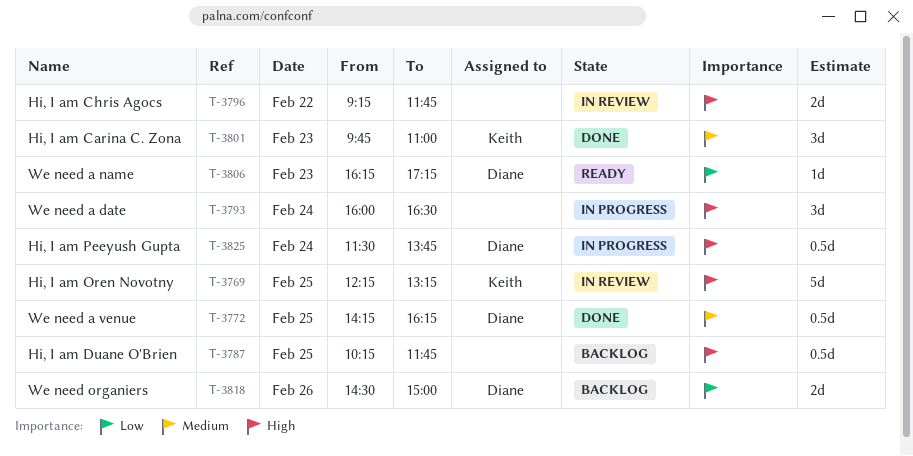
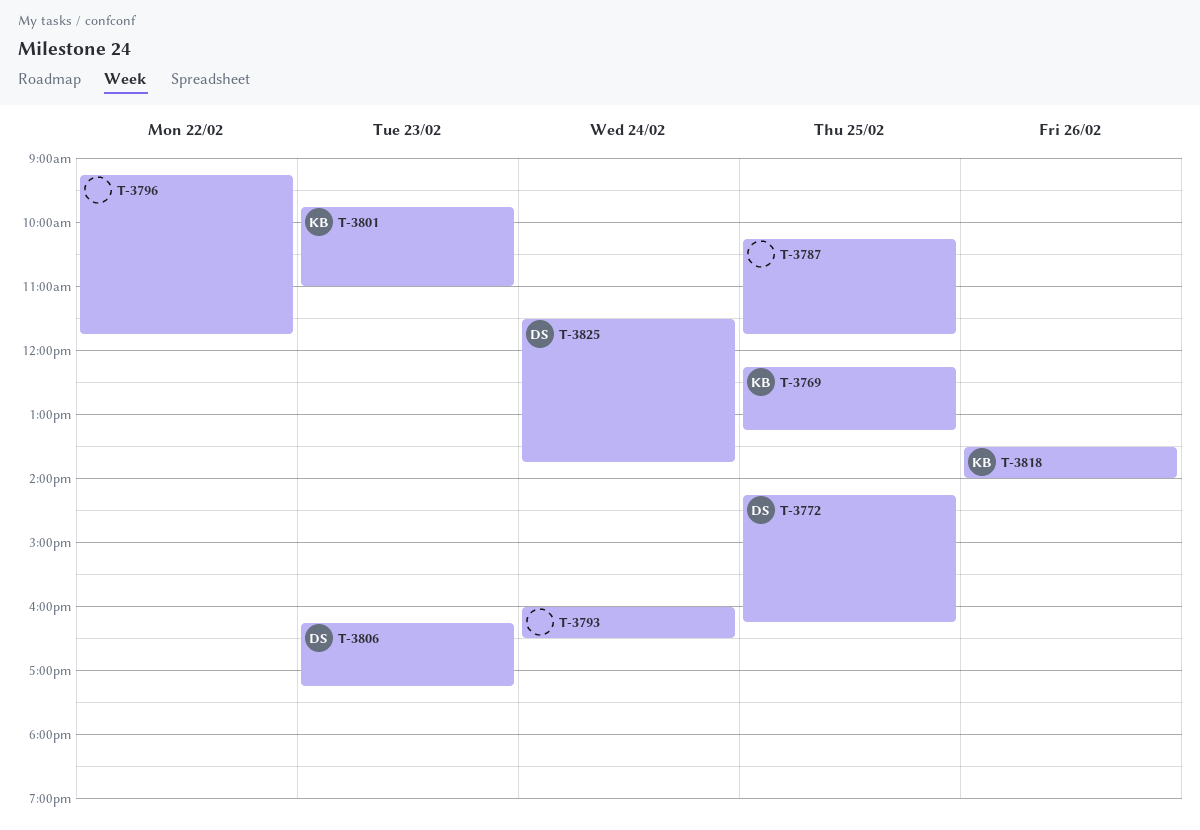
T-3818, owner: Diane -> Keith
T-3818, begins: 14:30 -> 13:30
T-3818, ends: 15:00 -> 14:00

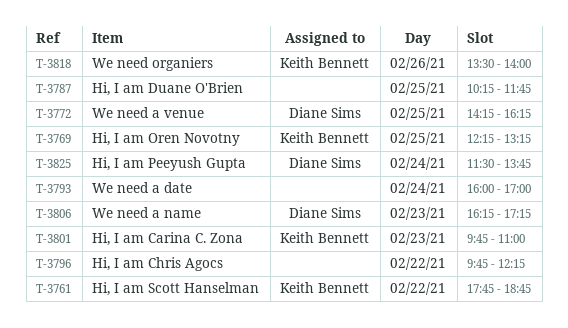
T-3761: none -> present
T-3793, ends: 16:30 -> 17:00
T-3796, begins: 09:15 -> 09:45
T-3796, ends: 11:45 -> 12:15

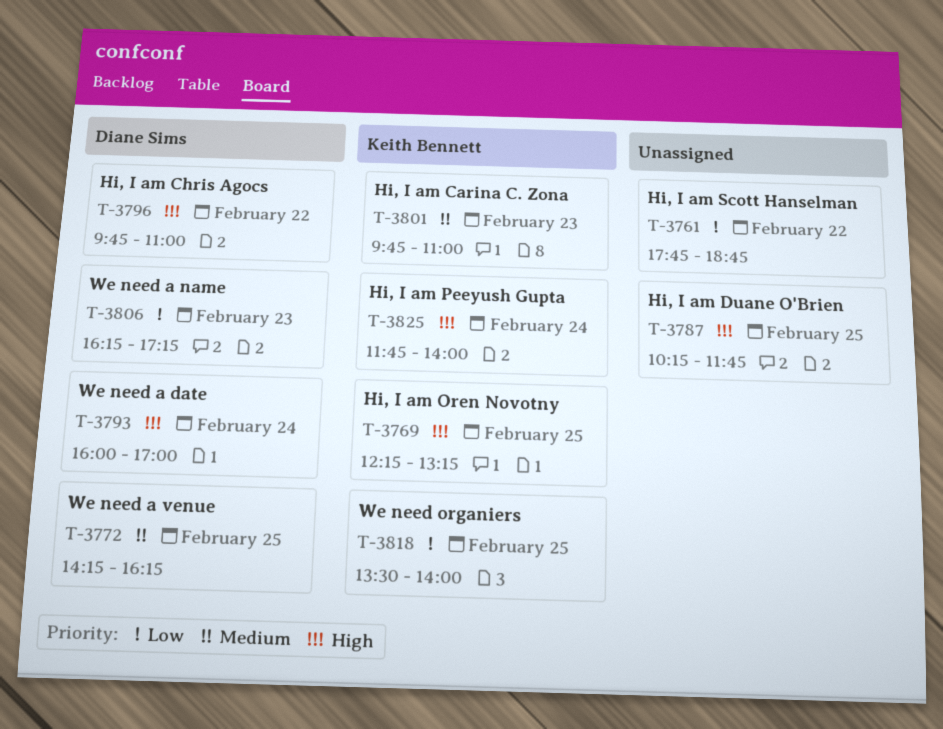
T-3761, owner: Keith Bennett -> none
T-3793, owner: none -> Diane Sims
T-3796, owner: none -> Diane Sims
T-3796, ends: 12:15 -> 11:00
T-3818, day: Feb 26 -> Feb 25
T-3825, owner: Diane Sims -> Keith Bennett
T-3825, begins: 11:30 -> 11:45
T-3825, ends: 13:45 -> 14:00

